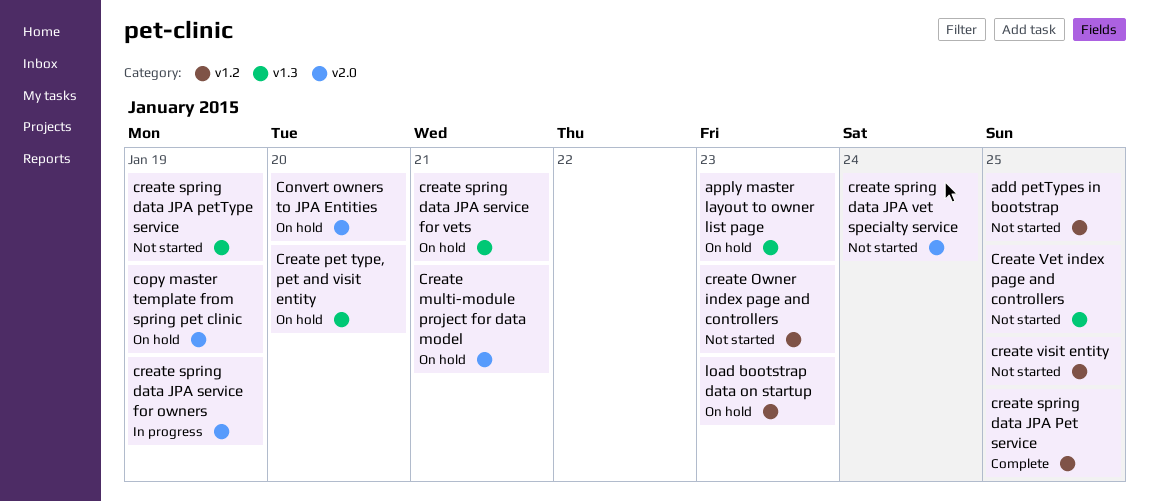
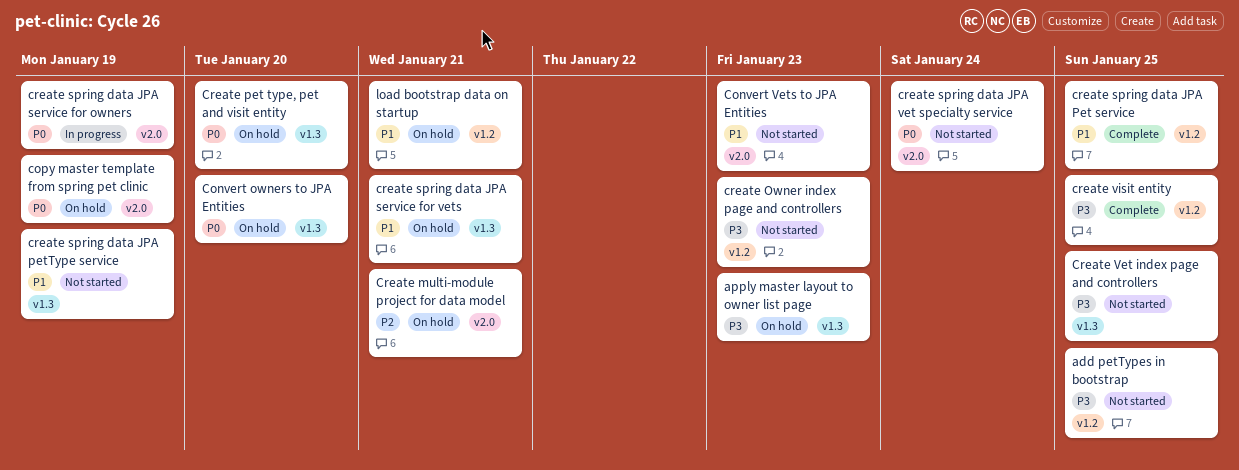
Convert owners to JPA Entities, label: v2.0 -> v1.3
Convert Vets to JPA Entities: none -> present
create visit entity, status: Not started -> Complete
load bootstrap data on startup, due: Jan 23 -> Jan 21

